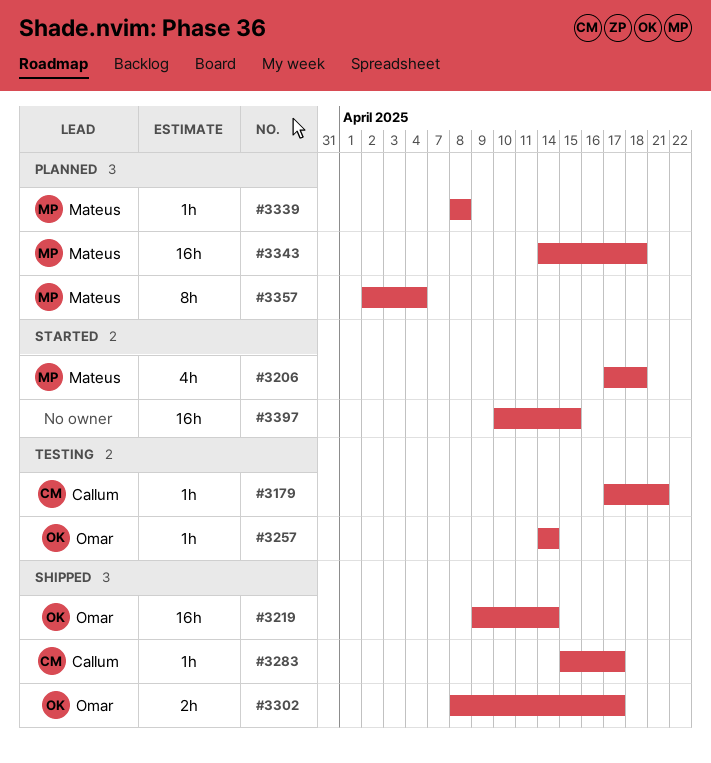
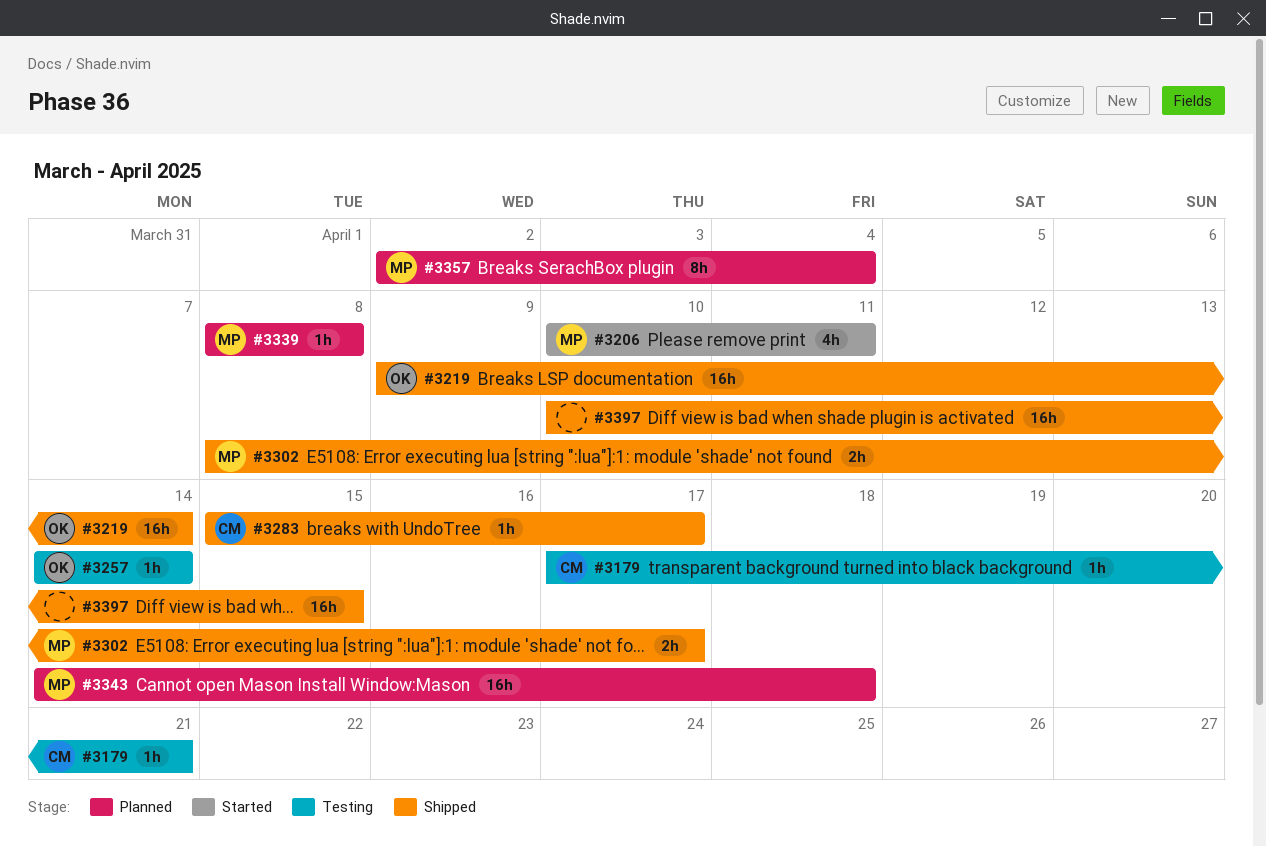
#3206, start: Apr 17 -> Apr 10
#3206, due: Apr 18 -> Apr 11
#3302, owner: Omar -> Mateus
#3397, status: Started -> Shipped

